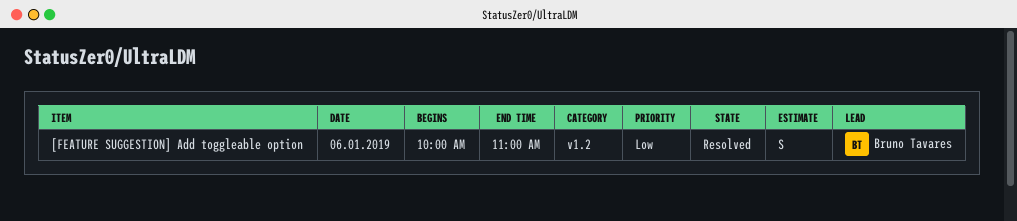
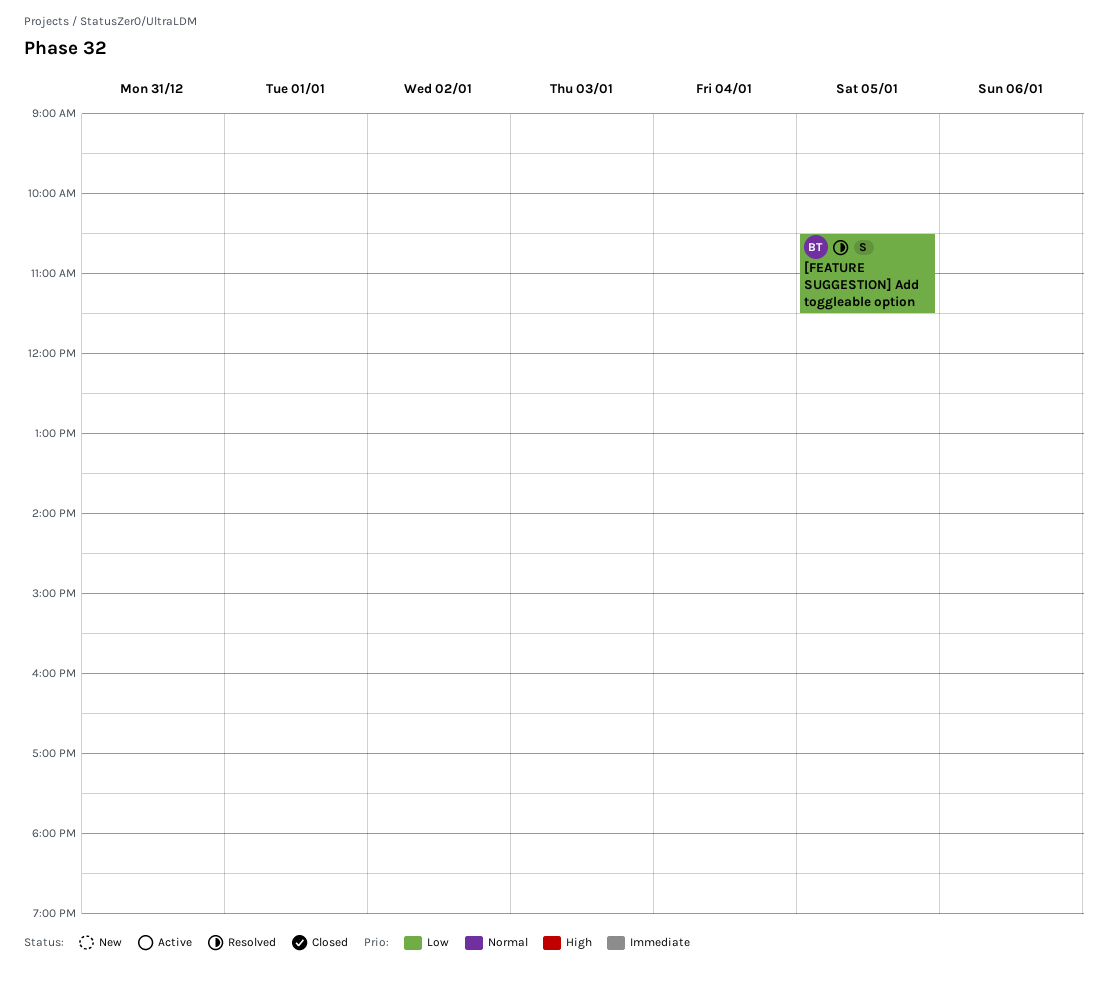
[FEATURE SUGGESTION] Add toggleable option, day: Jan 6 -> Jan 5
[FEATURE SUGGESTION] Add toggleable option, begins: 10:00 -> 10:30
[FEATURE SUGGESTION] Add toggleable option, ends: 11:00 -> 11:30

